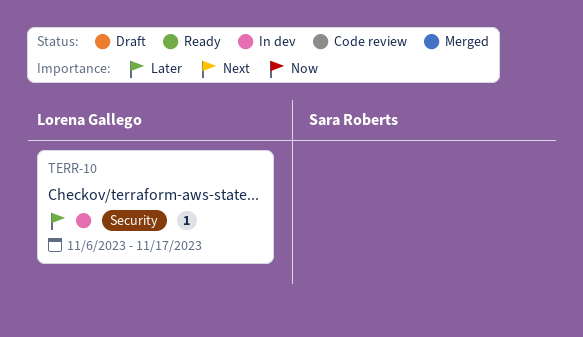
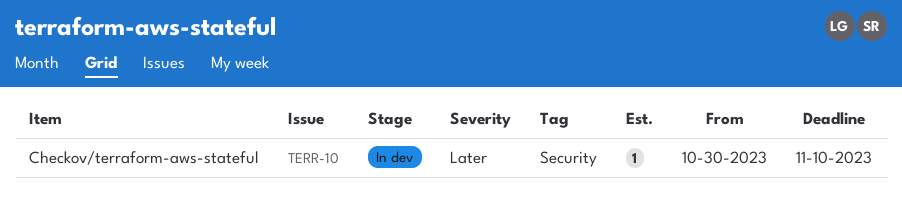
TERR-10, start: Nov 6 -> Oct 30
TERR-10, due: Nov 17 -> Nov 10

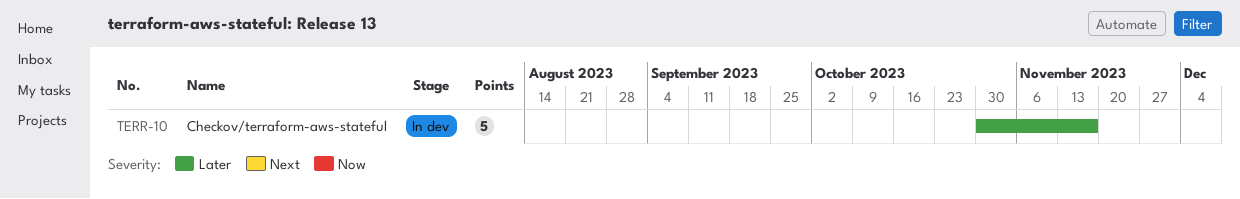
TERR-10, estimate: 1 -> 5
TERR-10, due: Nov 10 -> Nov 17

